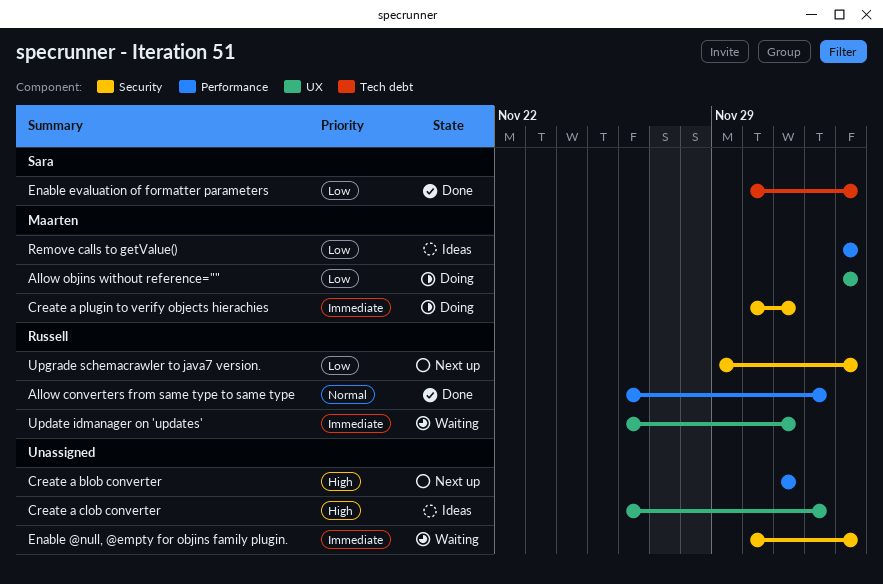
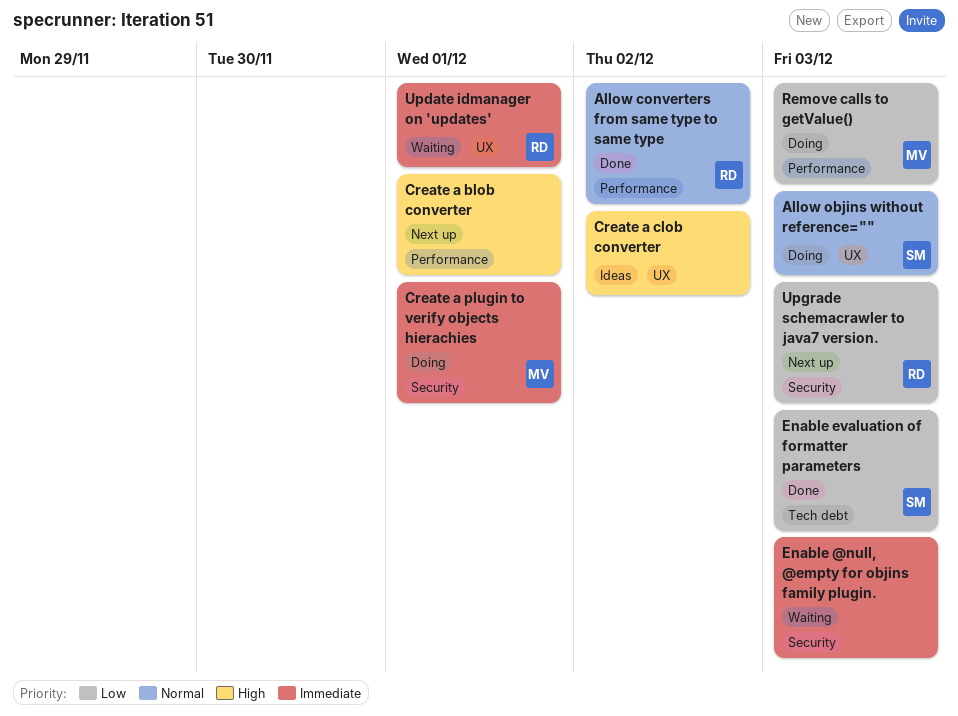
Allow objins without reference="", owner: Maarten -> Sara
Allow objins without reference="", priority: Low -> Normal
Remove calls to getValue(), status: Ideas -> Doing

